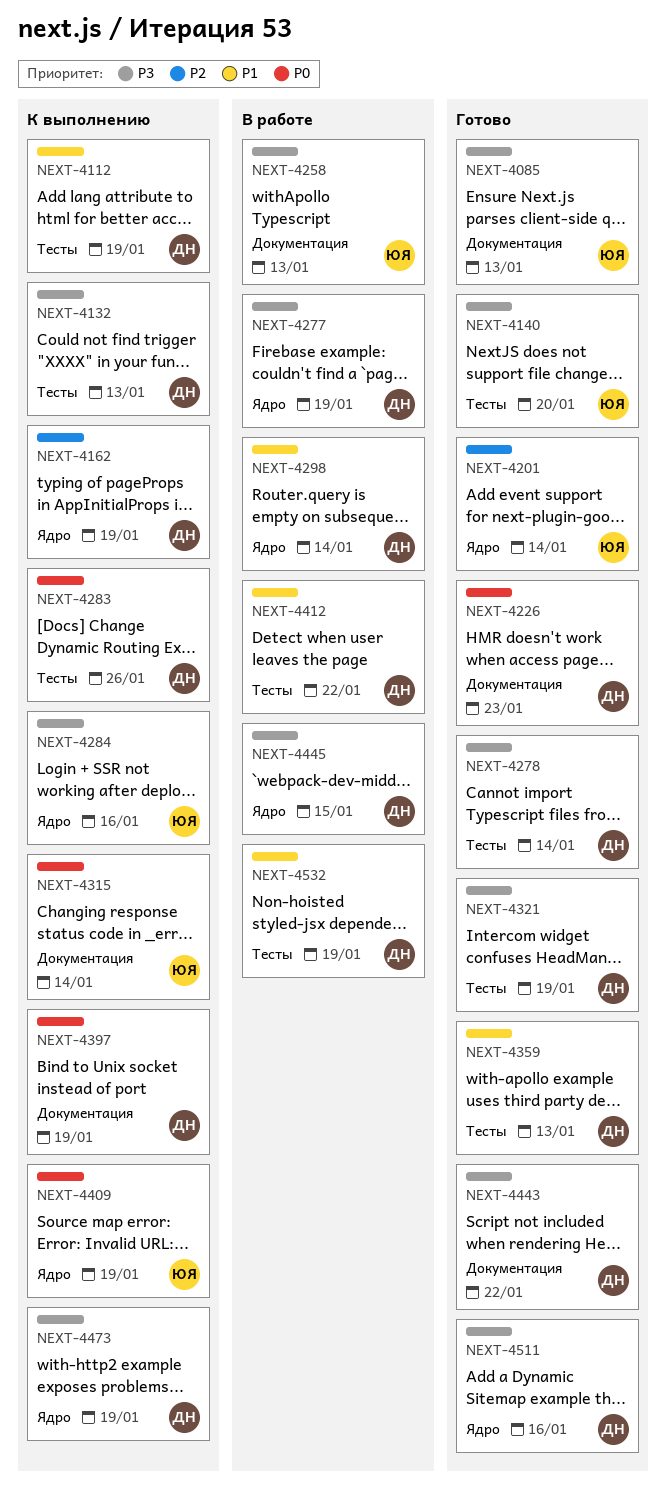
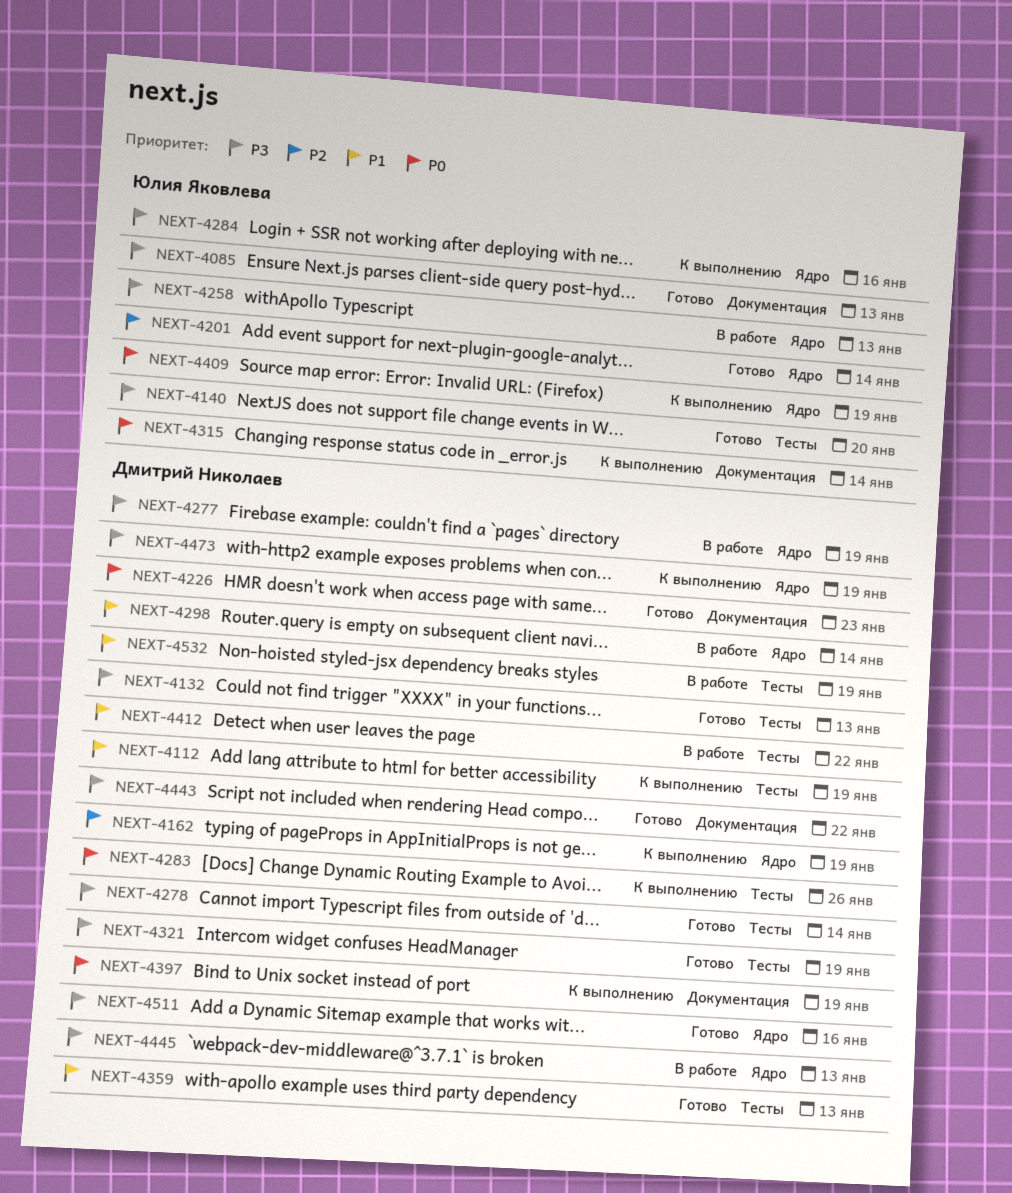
NEXT-4132, status: К выполнению -> Готово
NEXT-4258, label: Документация -> Ядро
NEXT-4445, due: Jan 15 -> Jan 13

